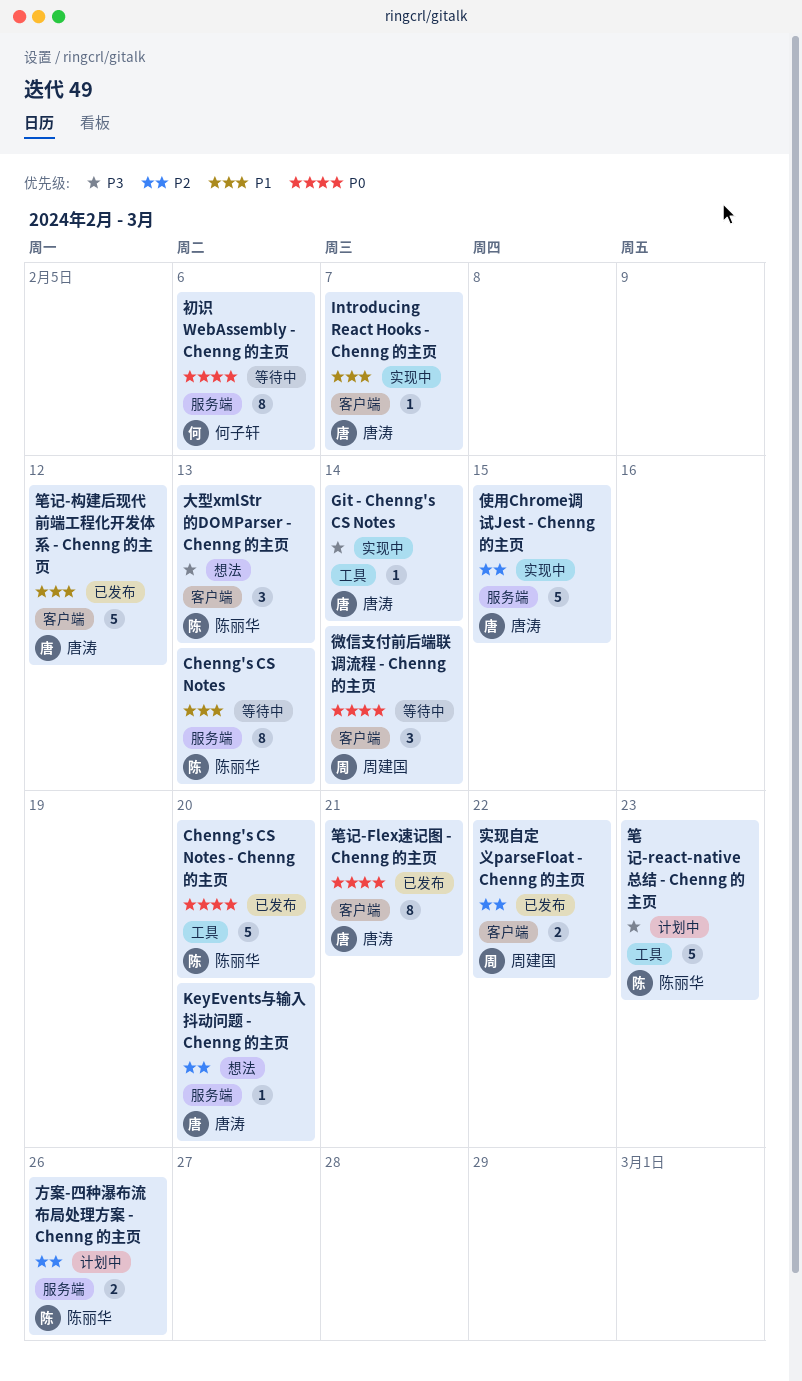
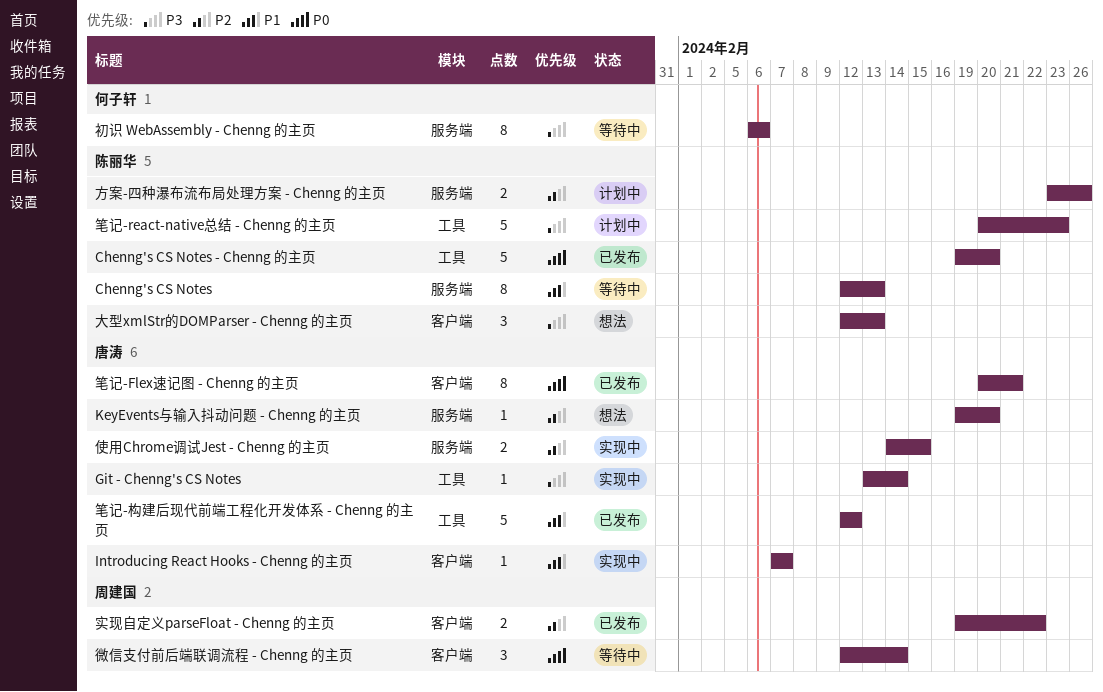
使用Chrome调试Jest - Chenng 的主页, estimate: 5 -> 2
初识 WebAssembly - Chenng 的主页, priority: P0 -> P3
笔记-构建后现代前端工程化开发体系 - Chenng 的主页, label: 客户端 -> 工具

